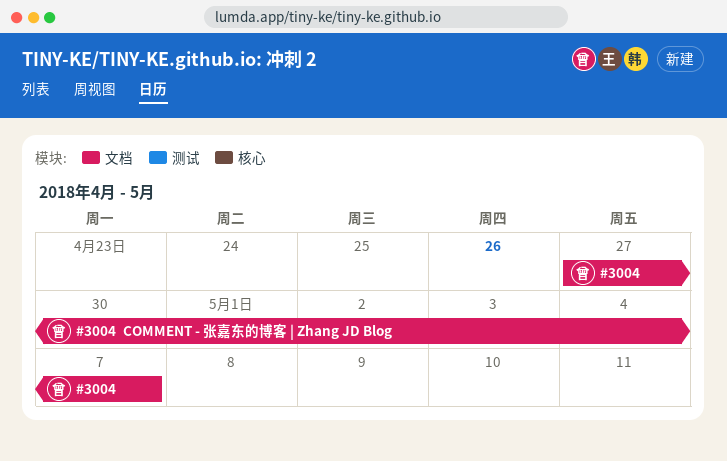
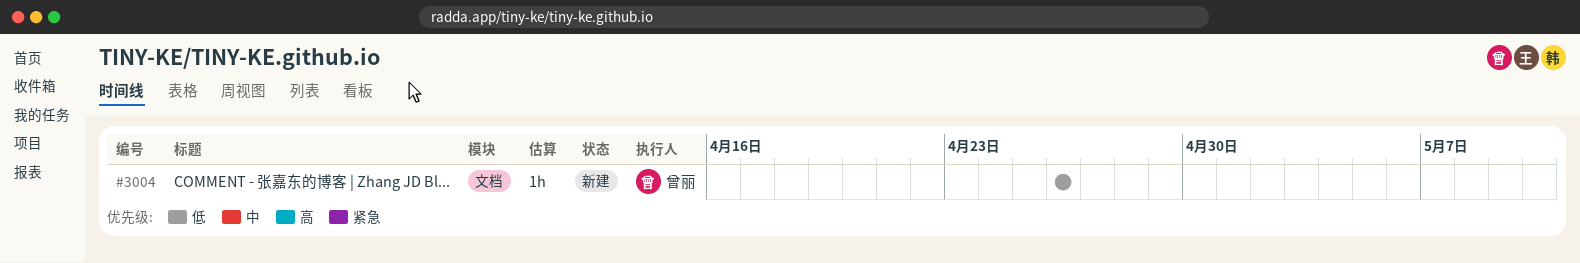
#3004, start: Apr 27 -> Apr 26
#3004, due: May 7 -> Apr 26

